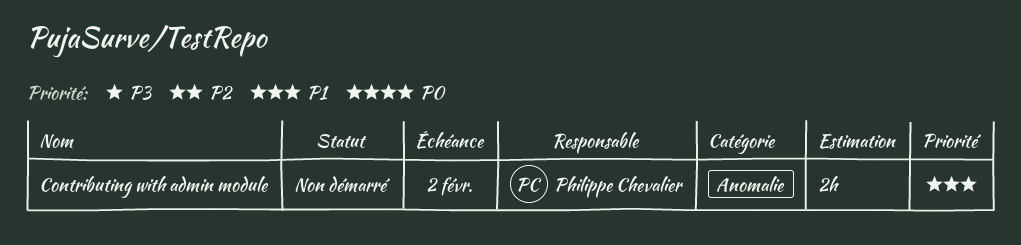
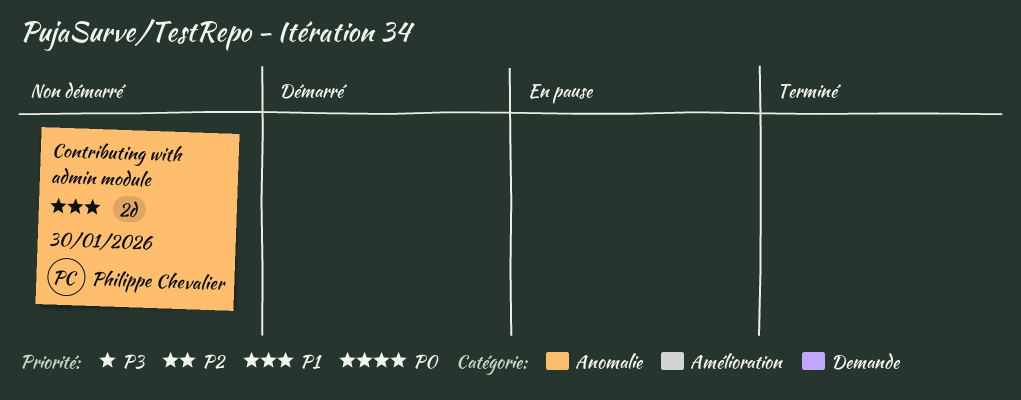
Contributing with admin module, estimate: 2h -> 2d
Contributing with admin module, due: Feb 2 -> Jan 30

